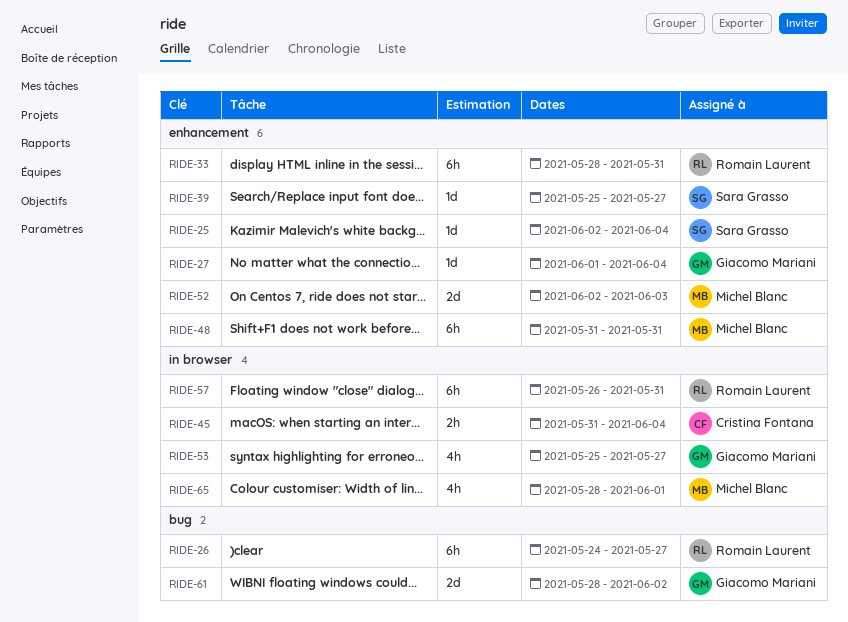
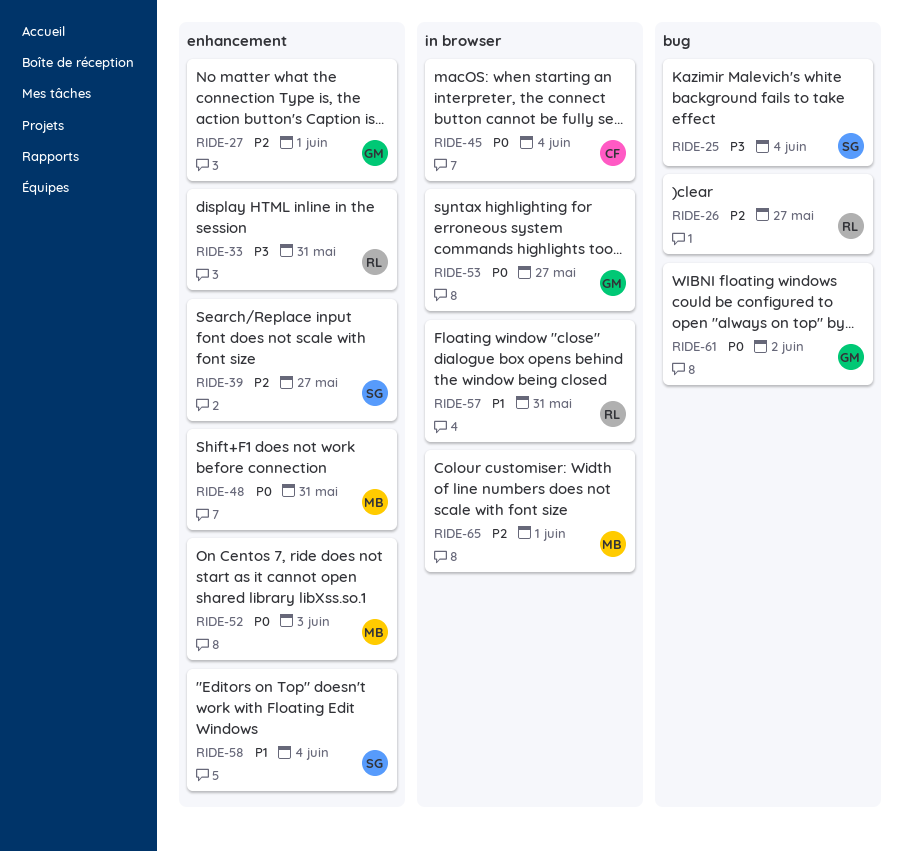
RIDE-25, label: enhancement -> bug
RIDE-27, due: Jun 4 -> Jun 1
RIDE-58: none -> present

